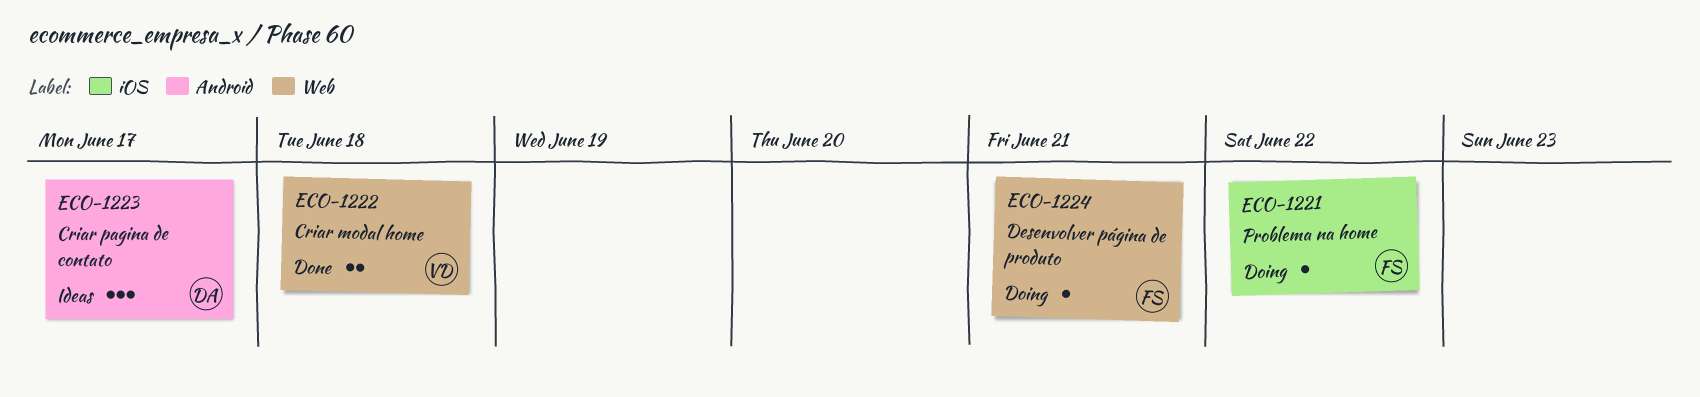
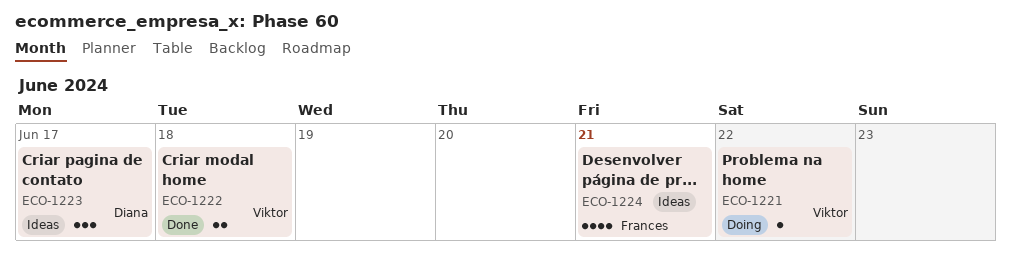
ECO-1221, owner: Frances -> Viktor
ECO-1224, status: Doing -> Ideas
ECO-1224, estimate: 1 -> 4

